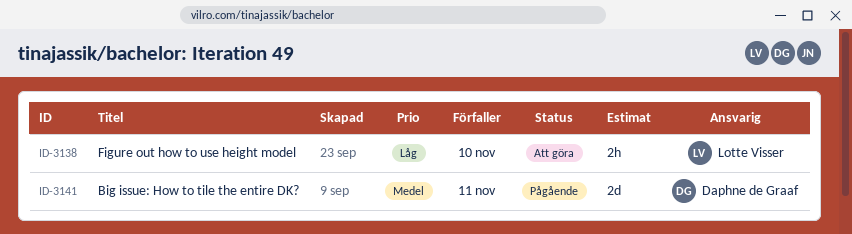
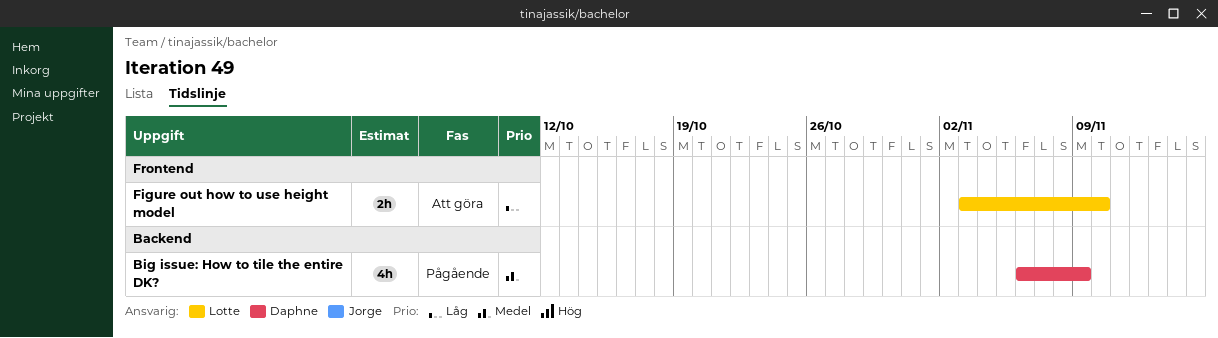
Big issue: How to tile the entire DK?, estimate: 2d -> 4h
Big issue: How to tile the entire DK?, due: Nov 11 -> Nov 9

